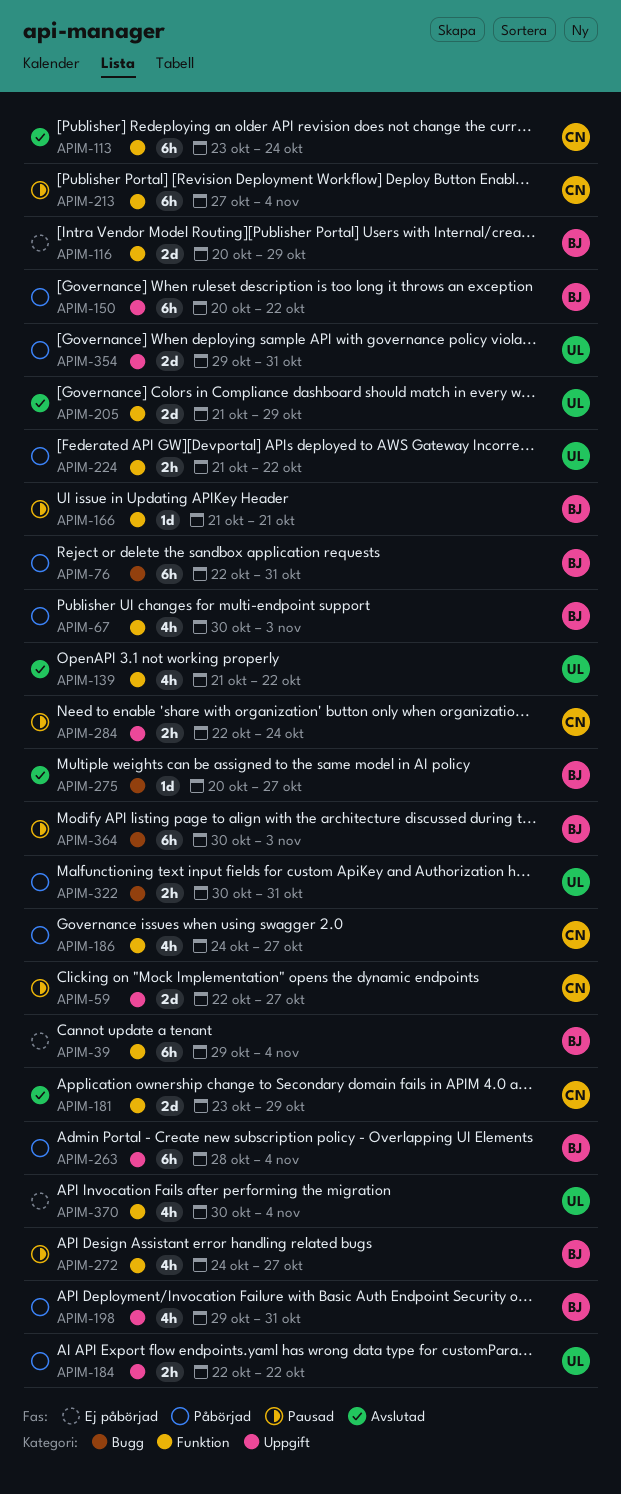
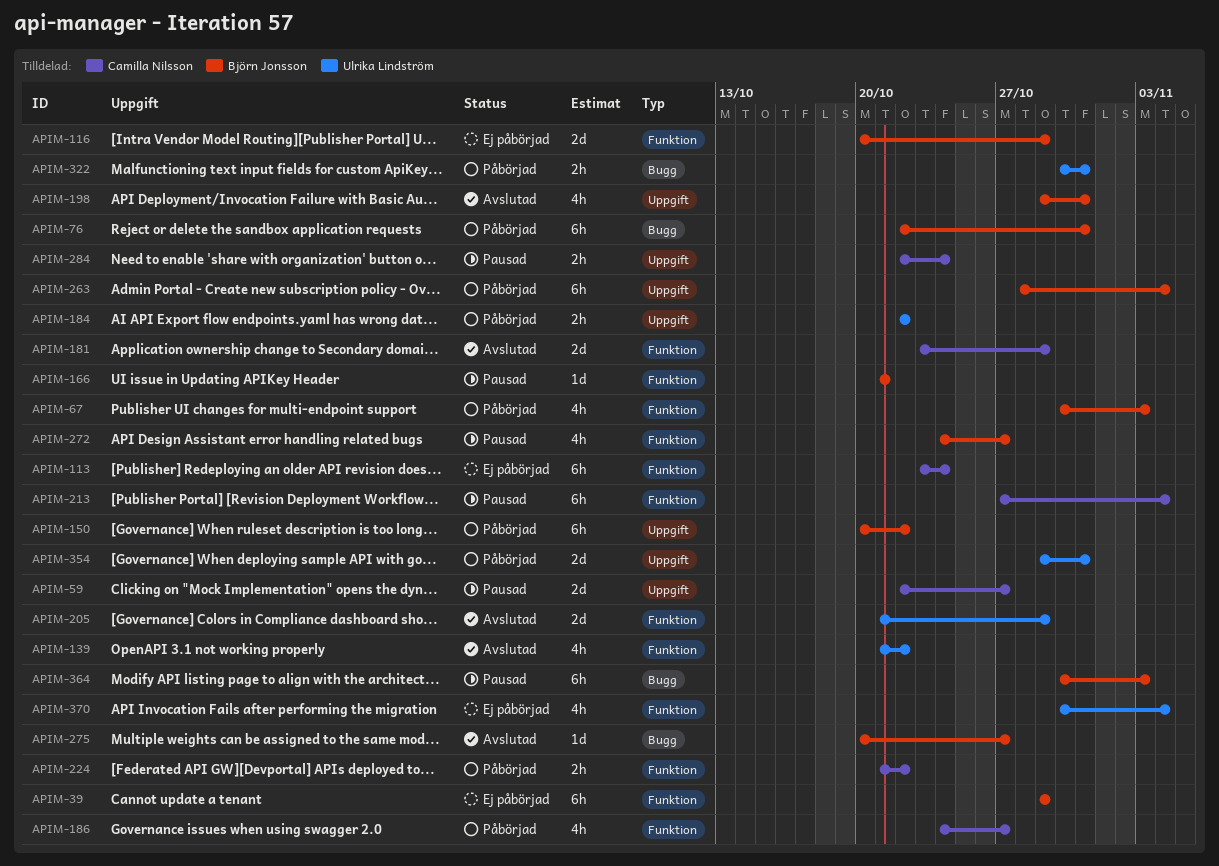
APIM-39, due: Nov 4 -> Oct 29
APIM-113, status: Avslutad -> Ej påbörjad
APIM-198, status: Påbörjad -> Avslutad
APIM-224, owner: Ulrika Lindström -> Camilla Nilsson

